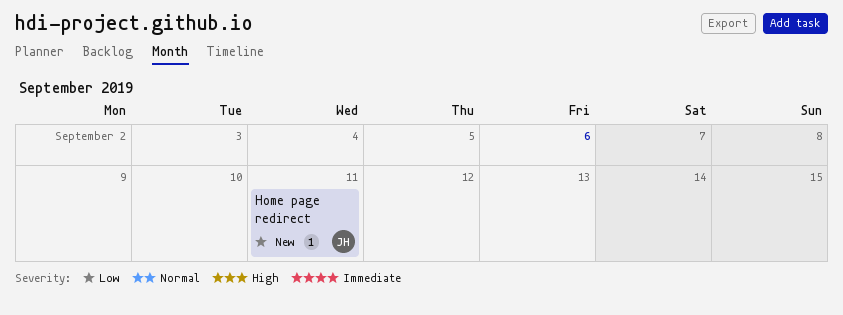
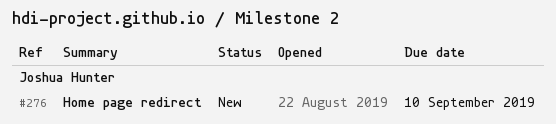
Home page redirect, due: Sep 11 -> Sep 10

